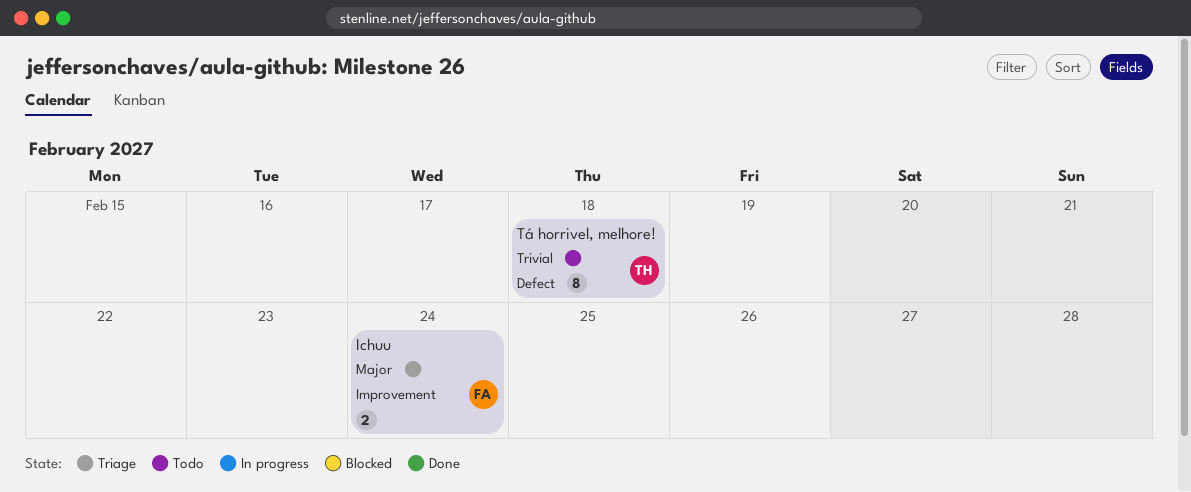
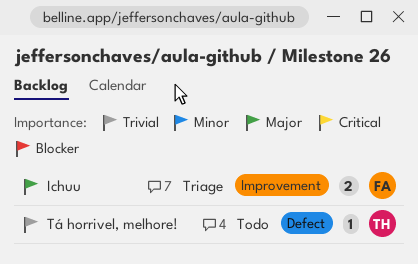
Tá horrivel, melhore!, estimate: 8 -> 1

